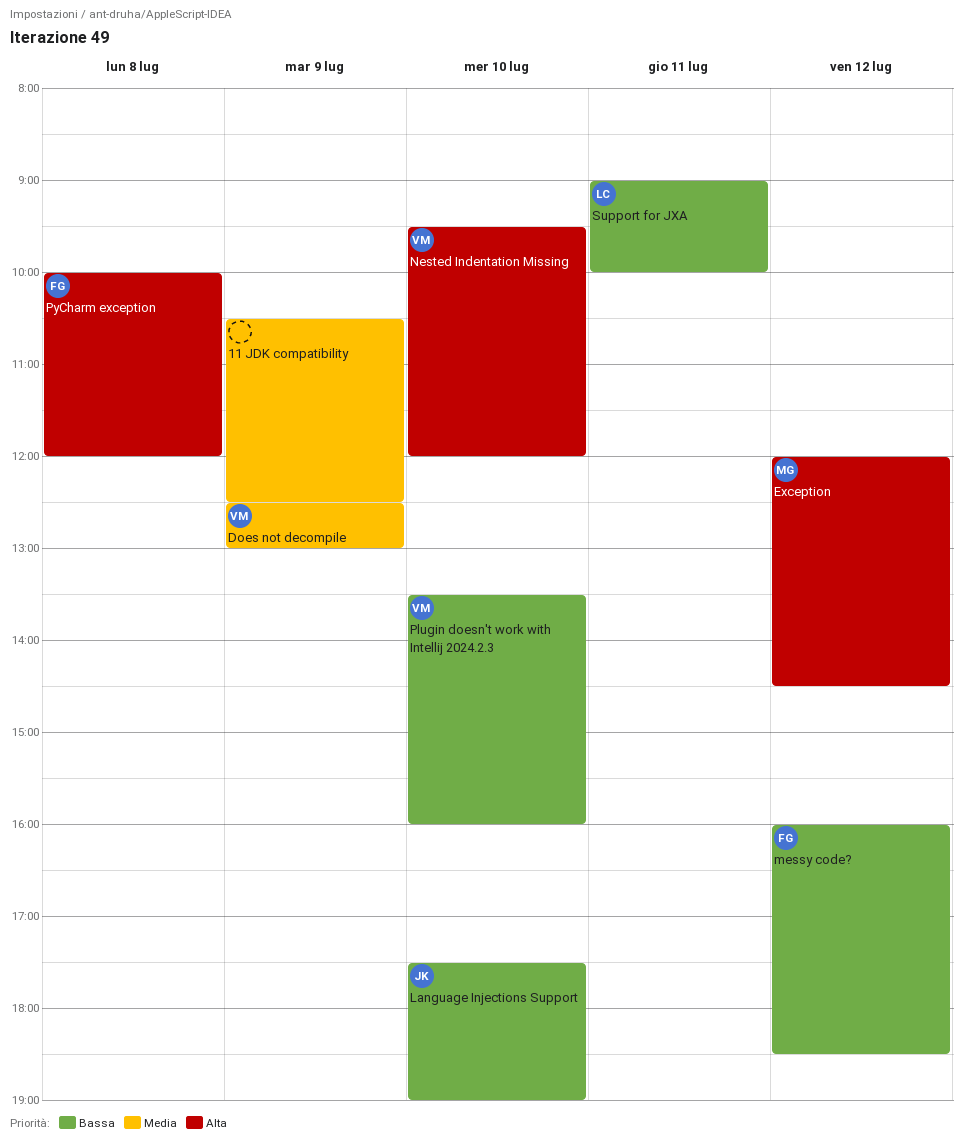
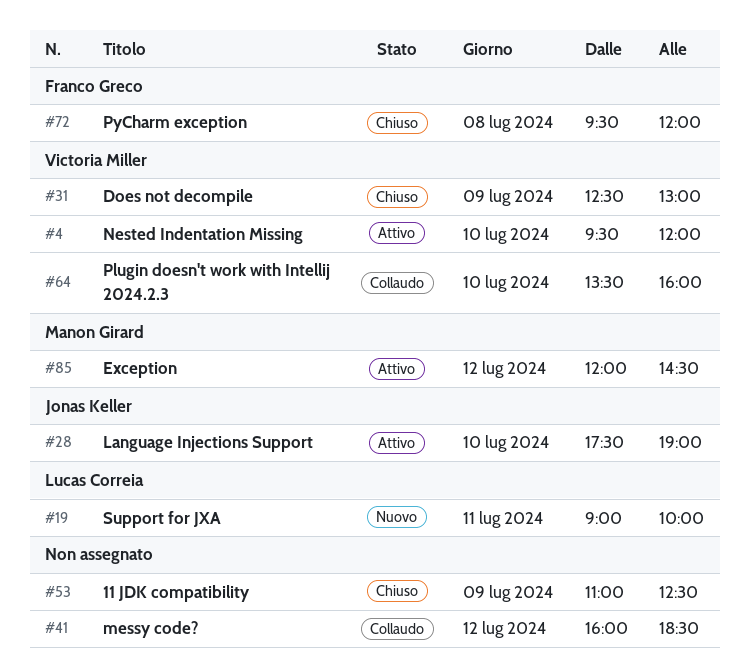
11 JDK compatibility, begins: 10:30 -> 11:00
messy code?, owner: Franco Greco -> none
PyCharm exception, begins: 10:00 -> 09:30

